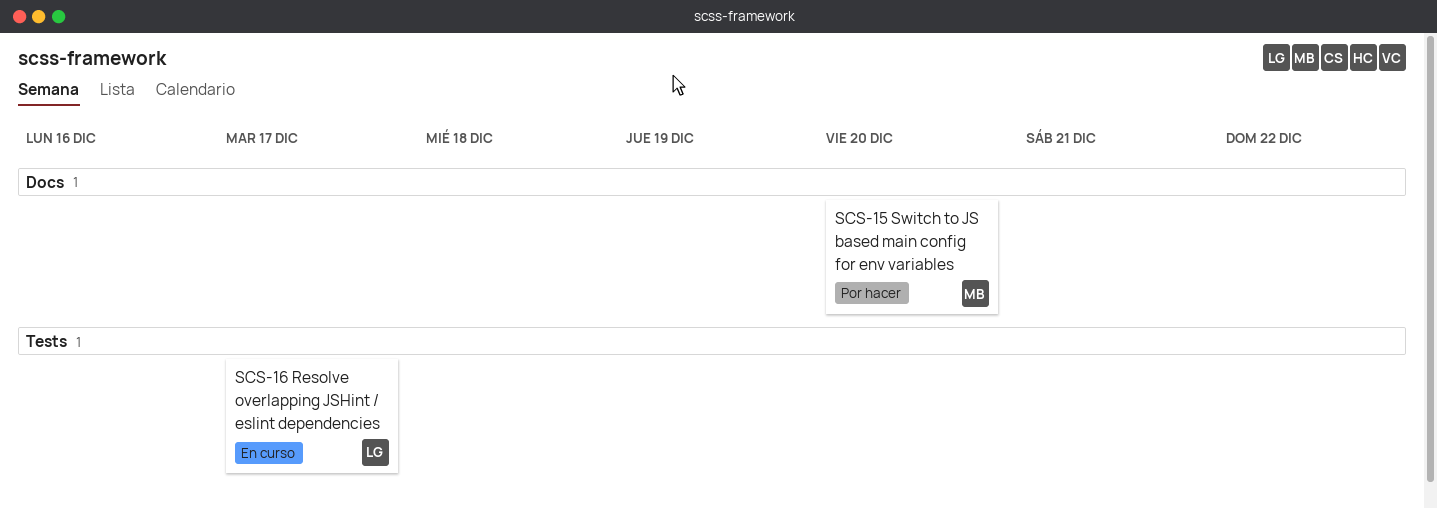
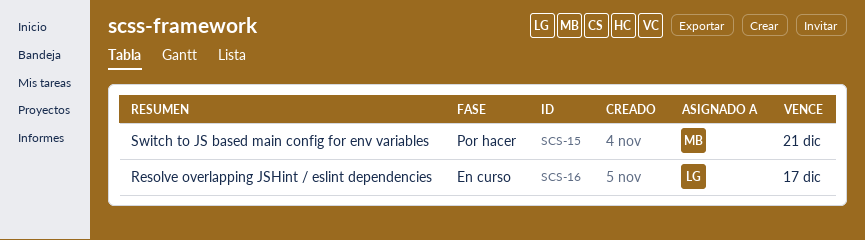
SCS-15, due: Dec 20 -> Dec 21

